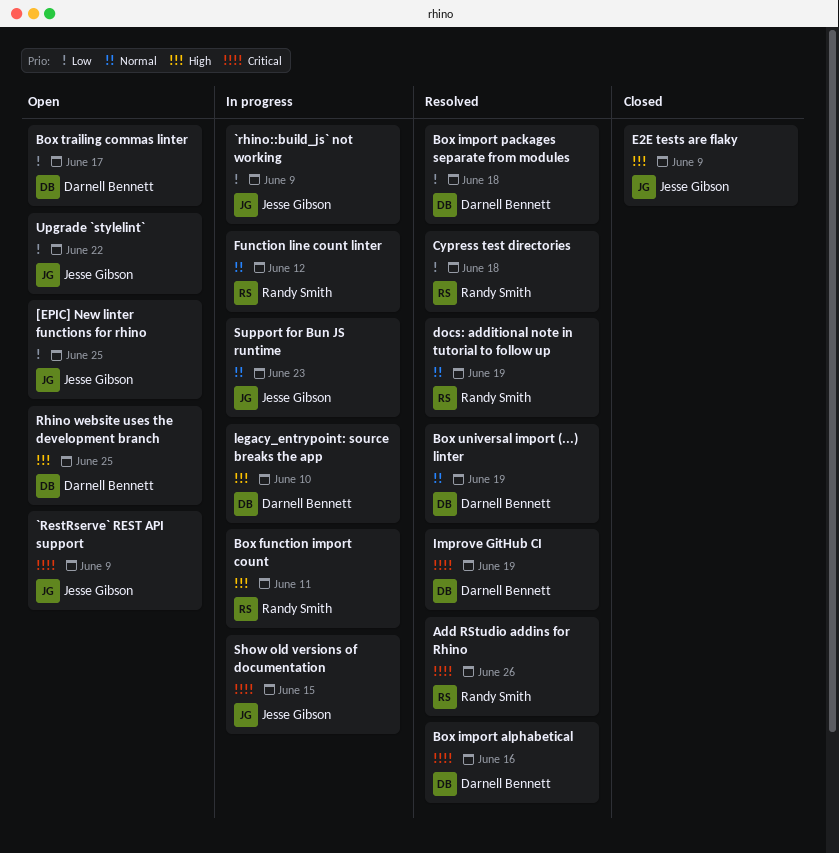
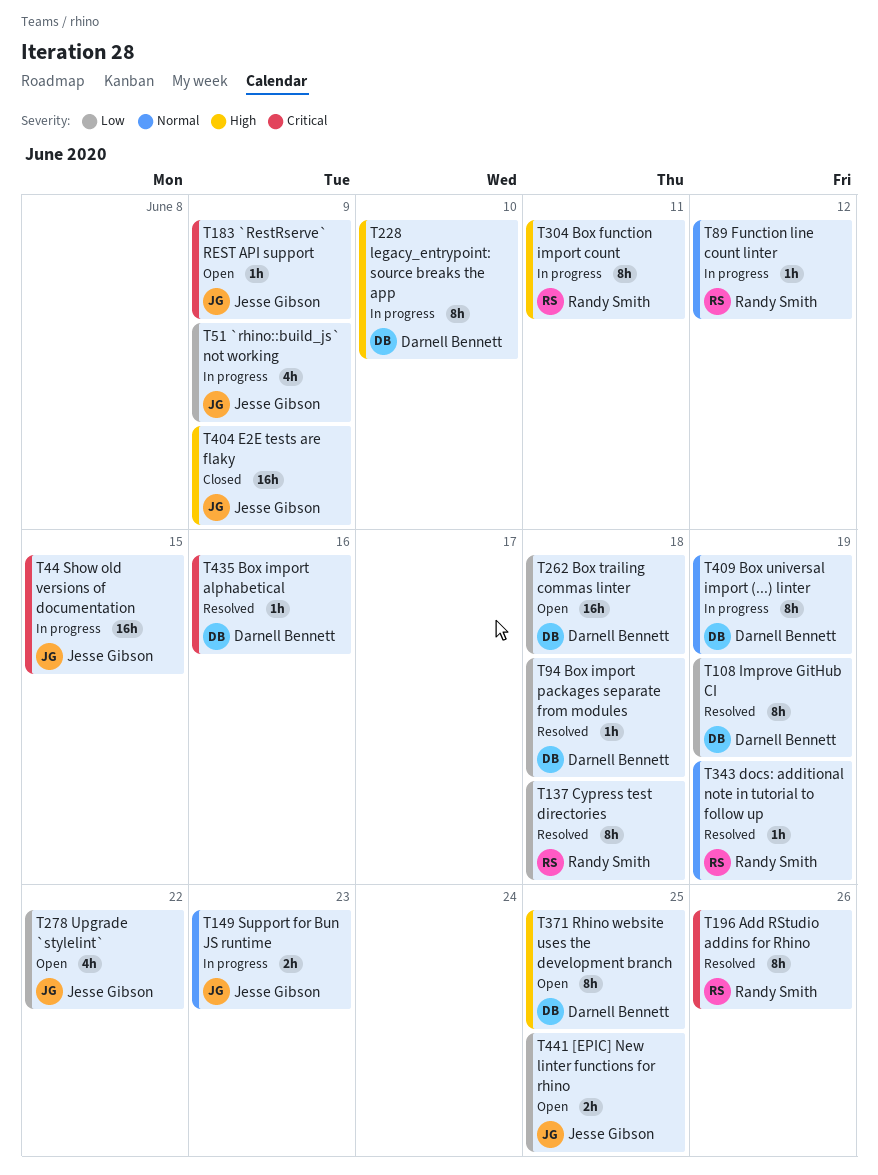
Box trailing commas linter, due: Jun 17 -> Jun 18
Box universal import (...) linter, status: Resolved -> In progress
Improve GitHub CI, priority: Critical -> Low

